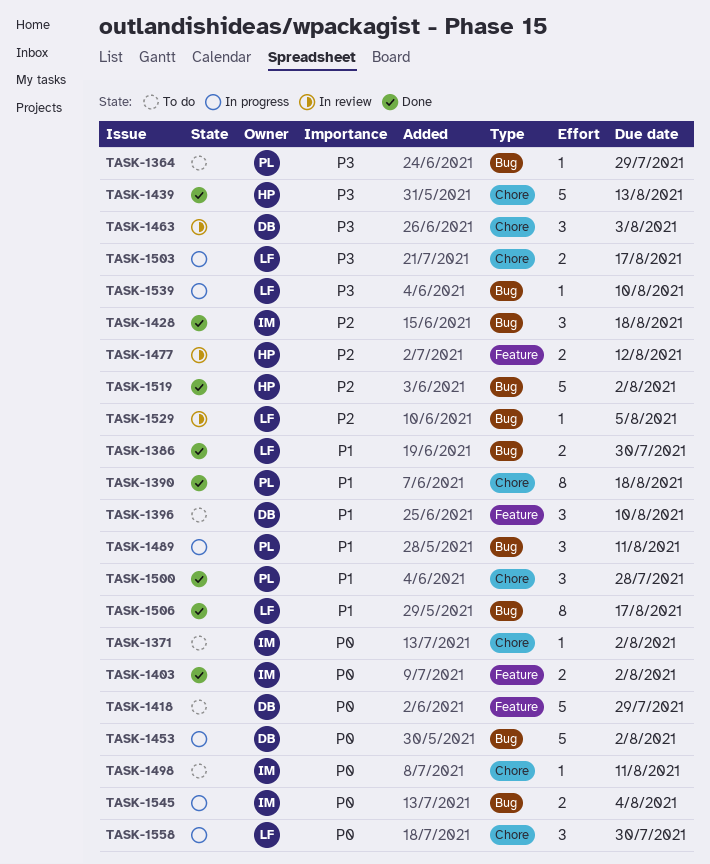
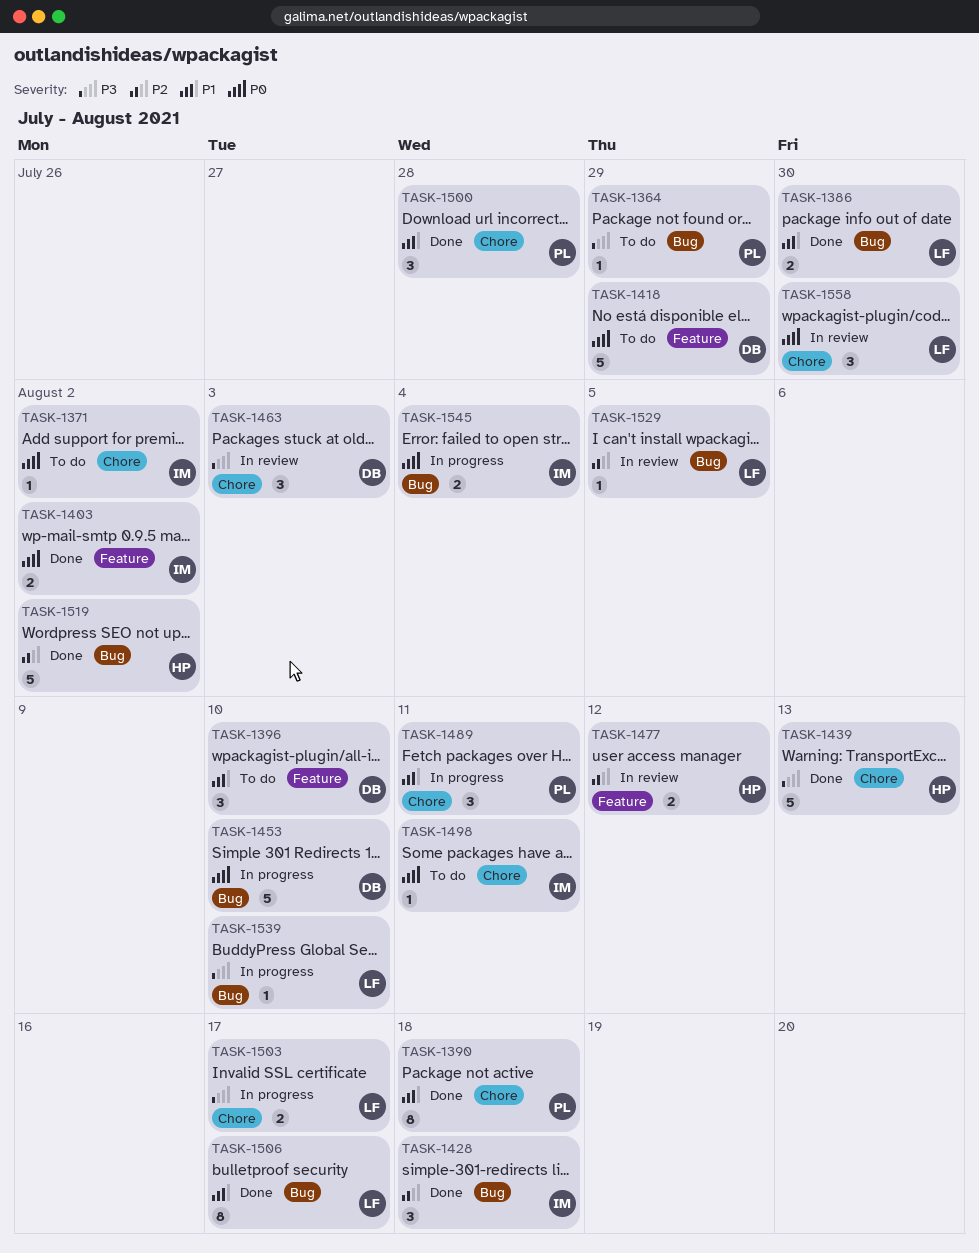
TASK-1453, due: Aug 2 -> Aug 10
TASK-1489, label: Bug -> Chore
TASK-1558, status: In progress -> In review

